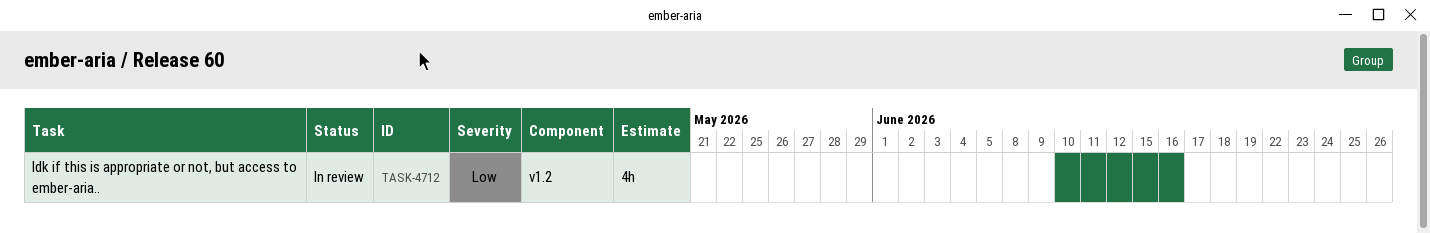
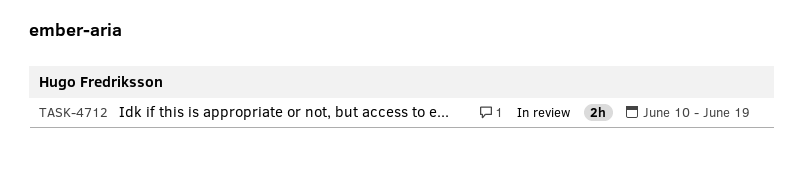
TASK-4712, estimate: 4h -> 2h
TASK-4712, due: Jun 16 -> Jun 19

